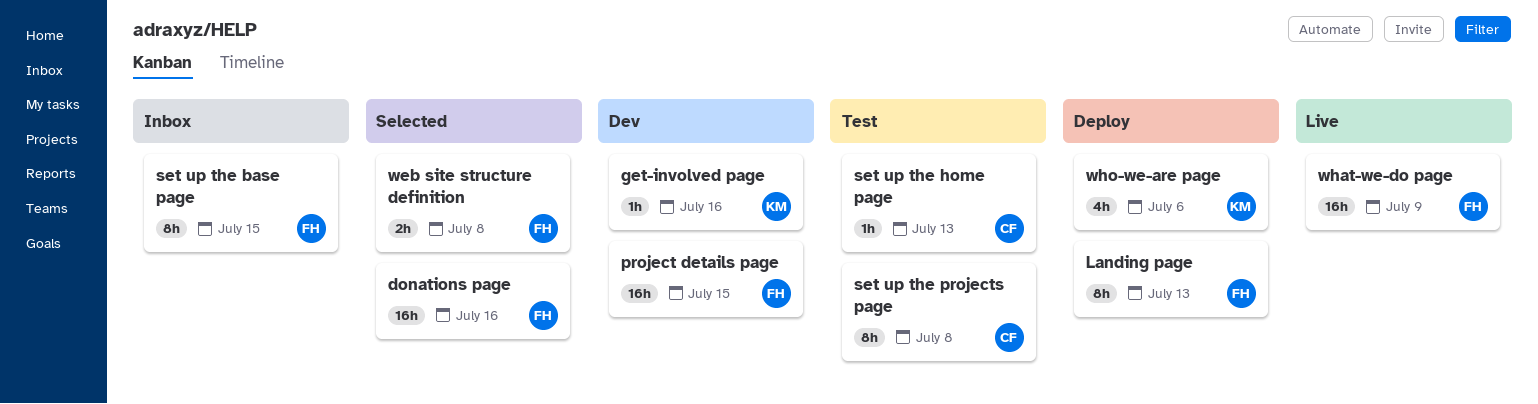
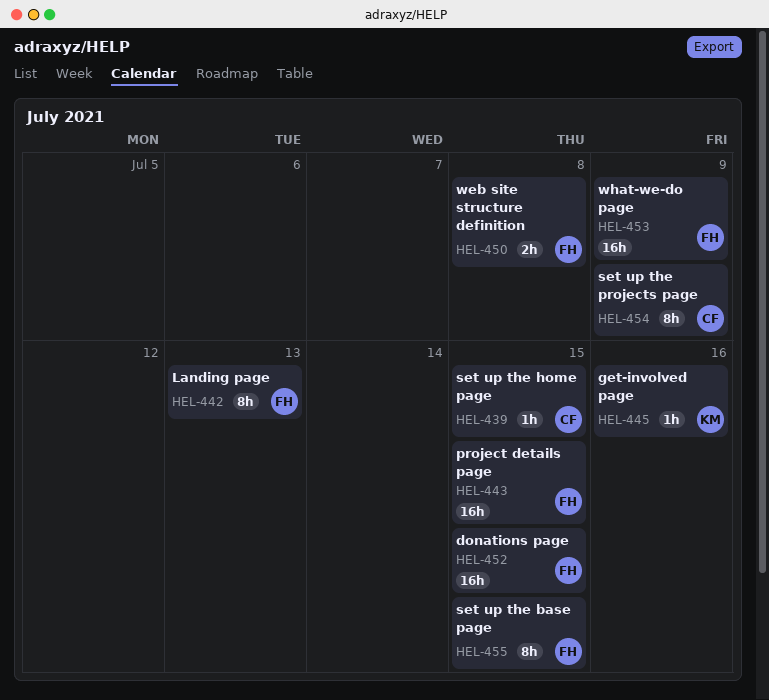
donations page, due: Jul 16 -> Jul 15
set up the home page, due: Jul 13 -> Jul 15
set up the projects page, due: Jul 8 -> Jul 9
who-we-are page: present -> none

